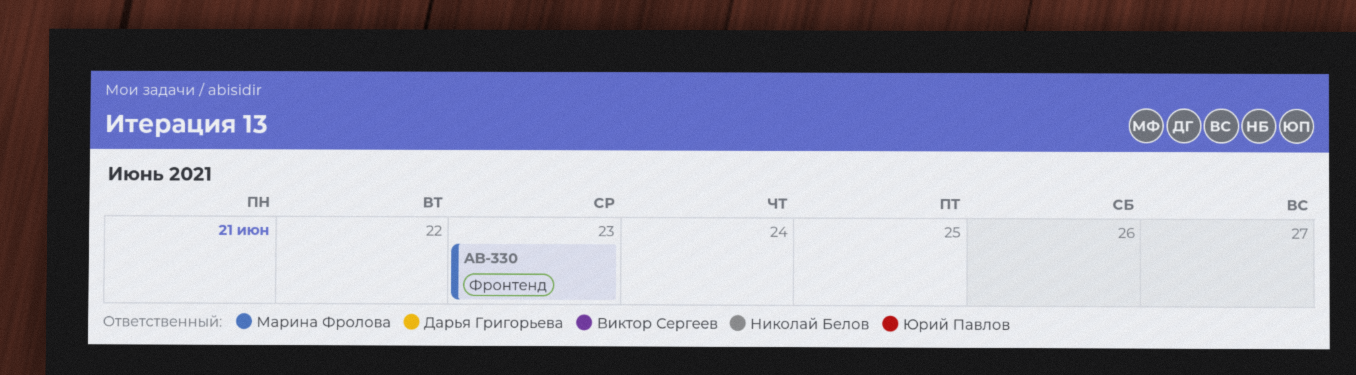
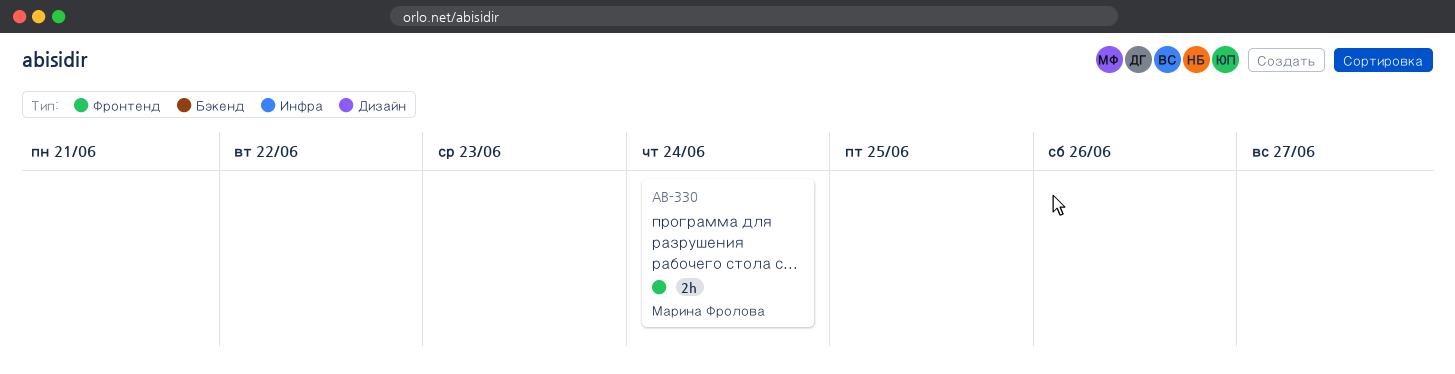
AB-330, due: Jun 23 -> Jun 24

